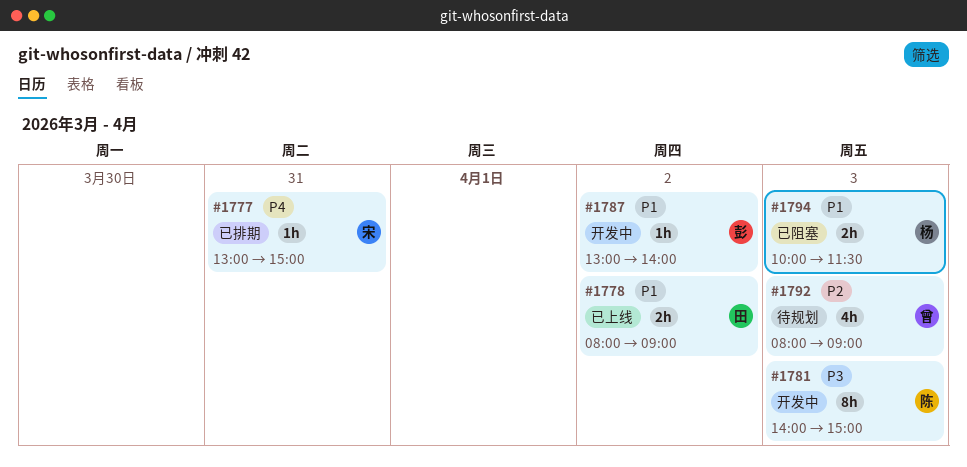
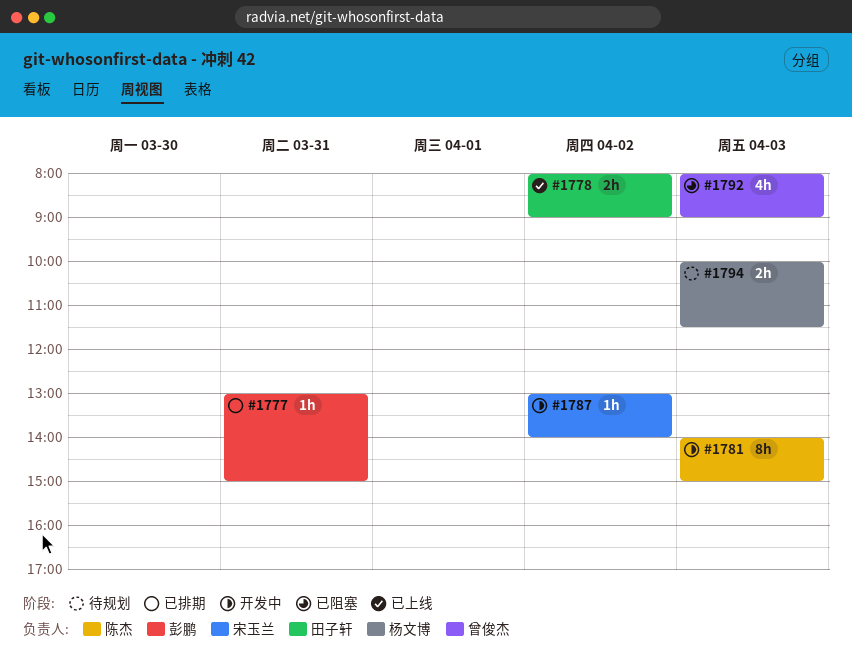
#1777, owner: 宋玉兰 -> 彭鹏
#1787, owner: 彭鹏 -> 宋玉兰
#1792, status: 待规划 -> 已阻塞
#1794, status: 已阻塞 -> 待规划

